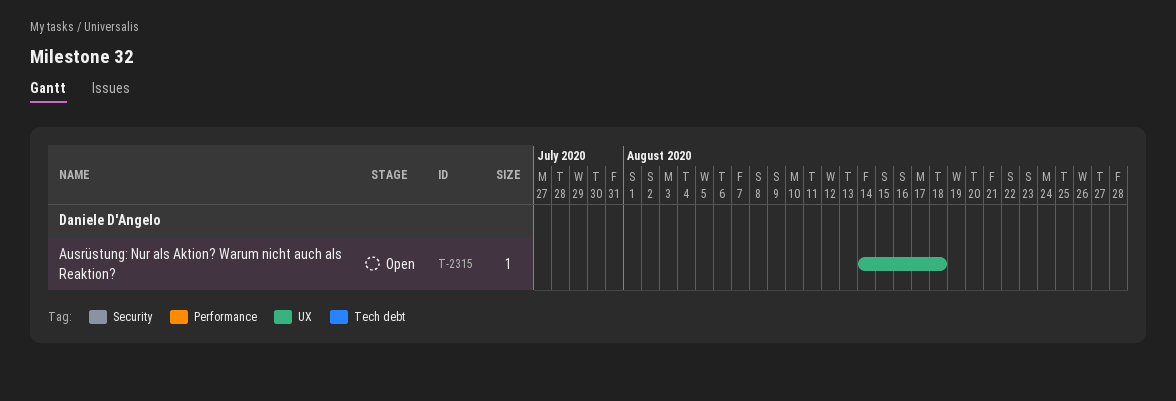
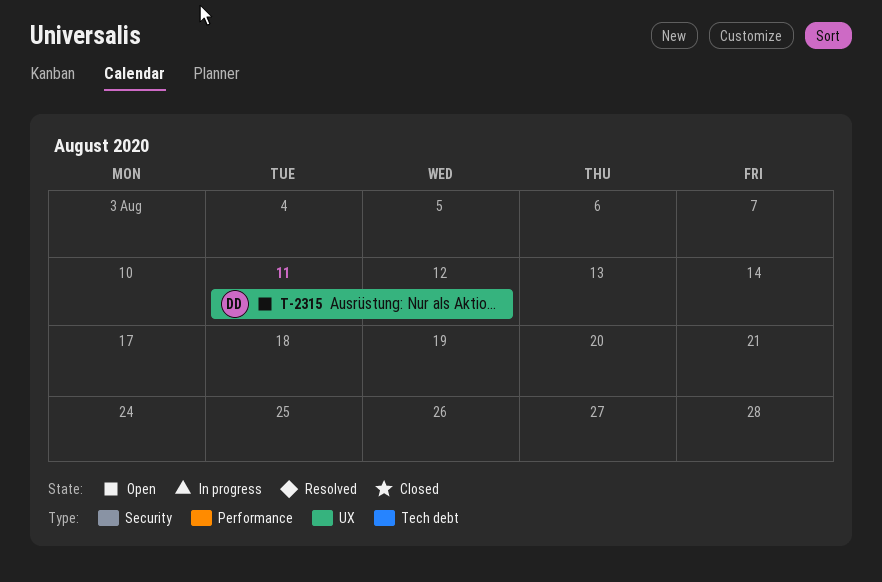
T-2315, start: Aug 14 -> Aug 11
T-2315, due: Aug 18 -> Aug 12

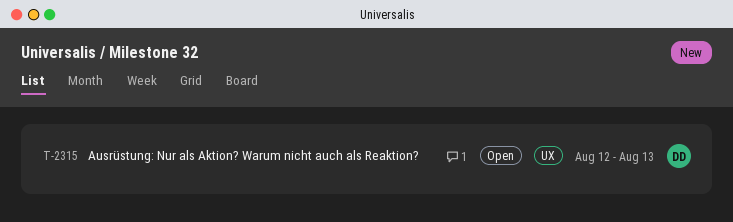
T-2315, start: Aug 11 -> Aug 12
T-2315, due: Aug 12 -> Aug 13

